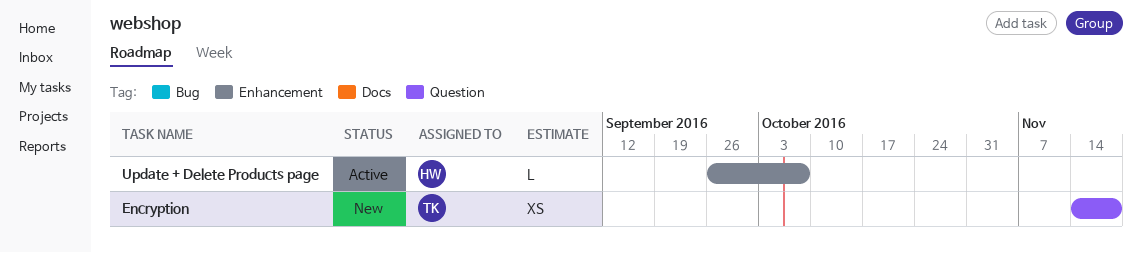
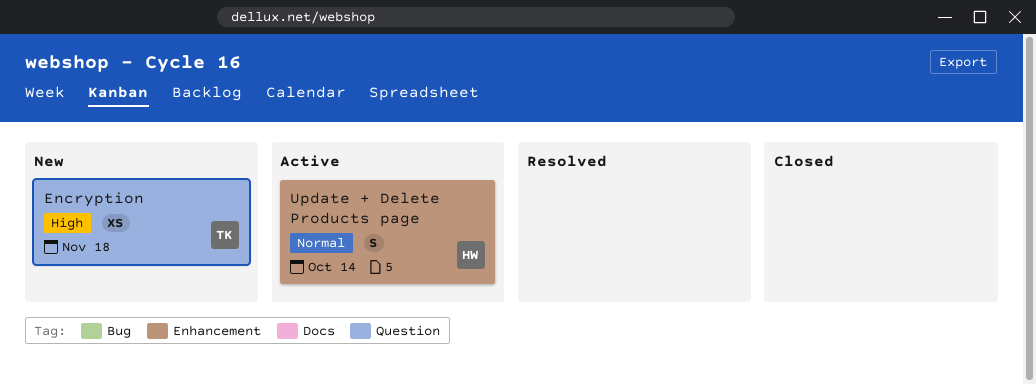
Update + Delete Products page, estimate: L -> S
Update + Delete Products page, due: Oct 7 -> Oct 14

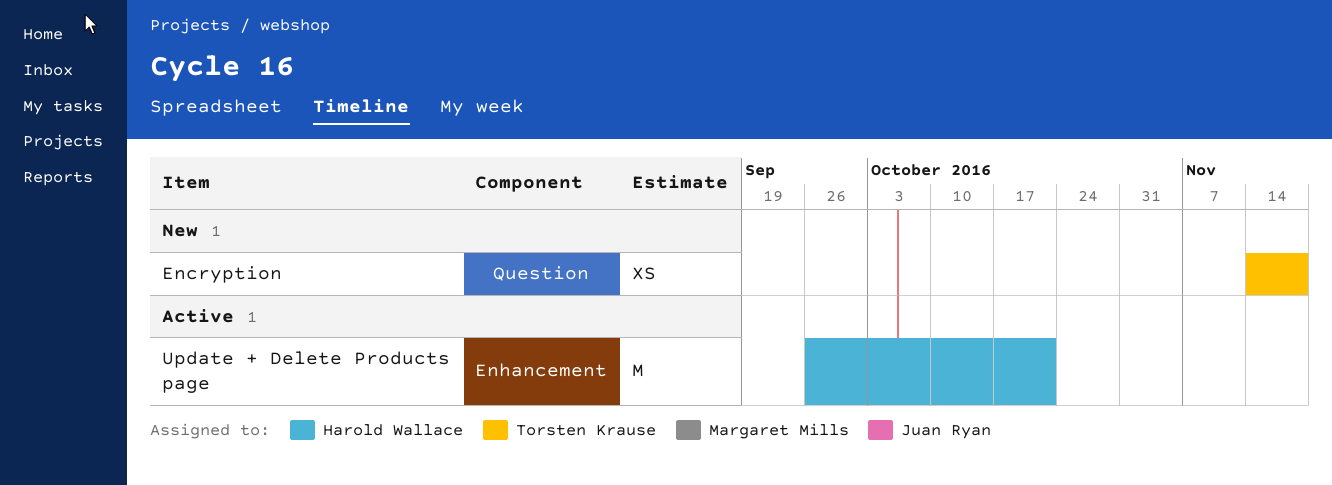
Update + Delete Products page, estimate: S -> M
Update + Delete Products page, due: Oct 14 -> Oct 21

